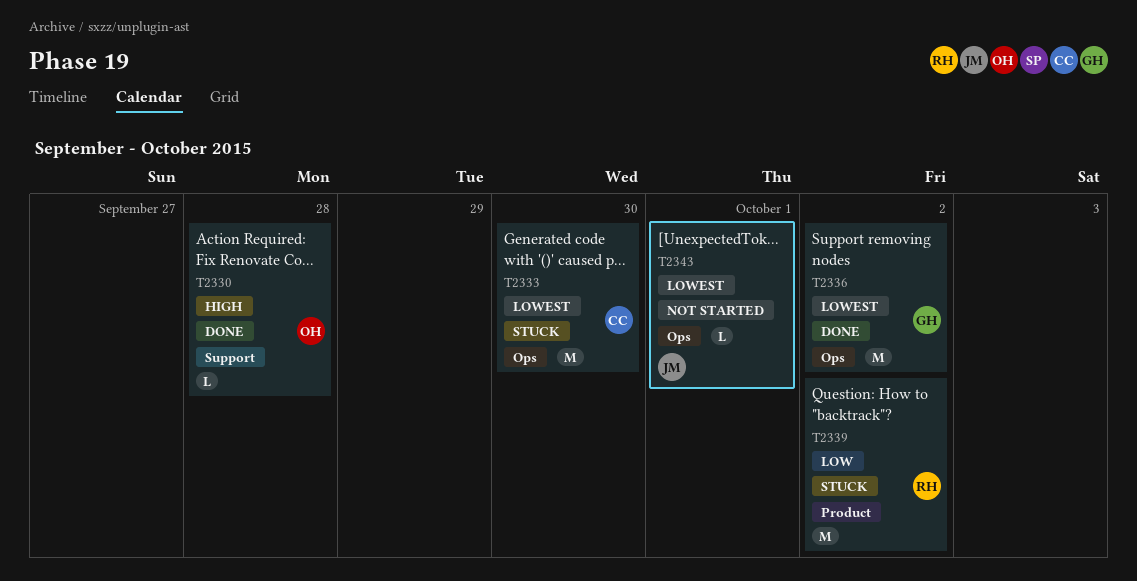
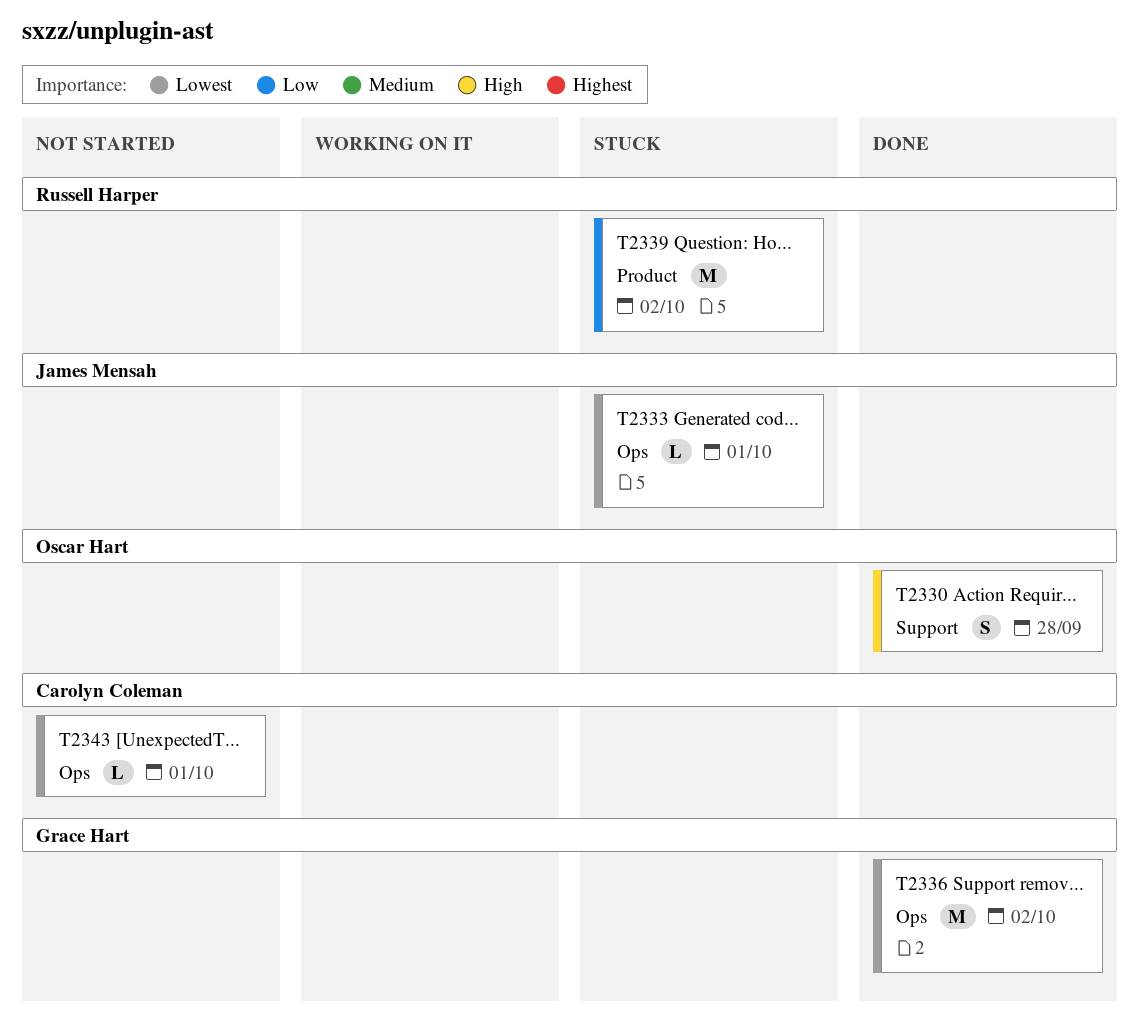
T2330, estimate: L -> S
T2333, owner: Carolyn Coleman -> James Mensah
T2333, estimate: M -> L
T2333, due: Sep 30 -> Oct 1
T2343, owner: James Mensah -> Carolyn Coleman

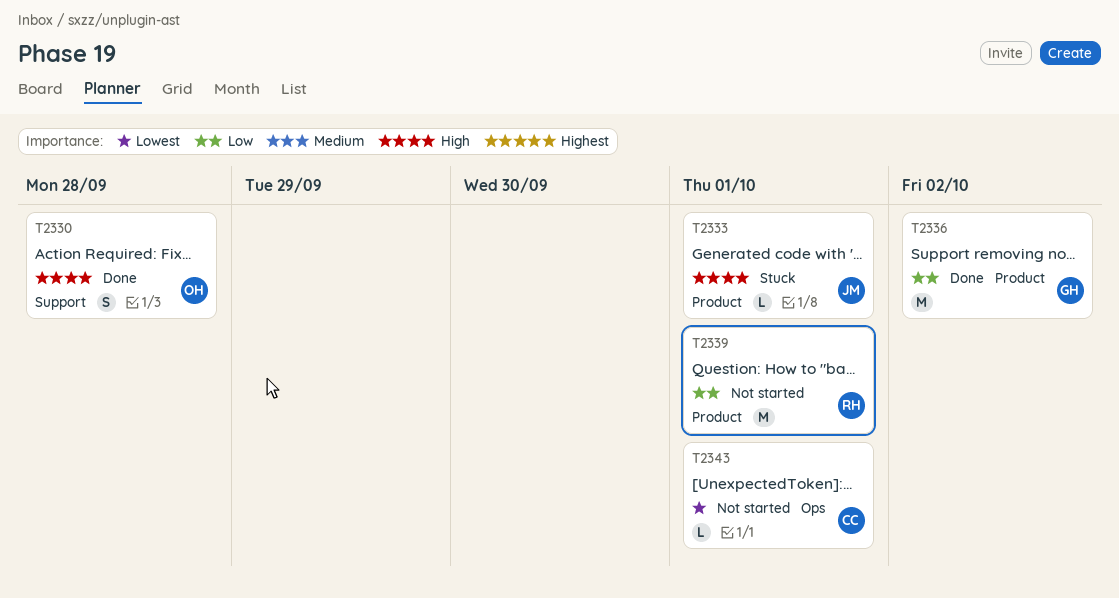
T2333, priority: Lowest -> High
T2333, label: Ops -> Product
T2336, priority: Lowest -> Low
T2336, label: Ops -> Product
T2339, status: Stuck -> Not started
T2339, due: Oct 2 -> Oct 1

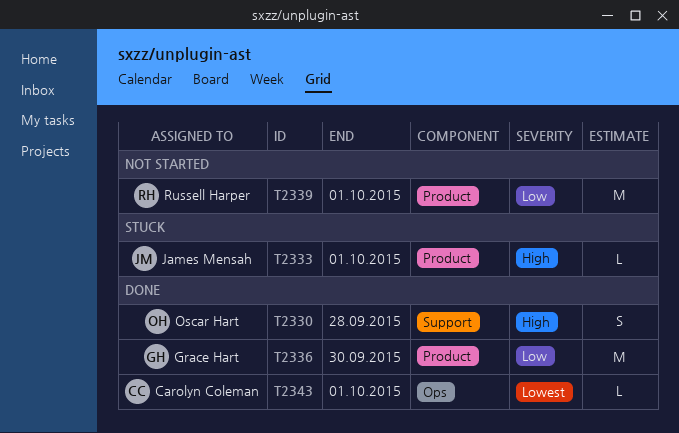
T2336, due: Oct 2 -> Sep 30
T2343, status: Not started -> Done

